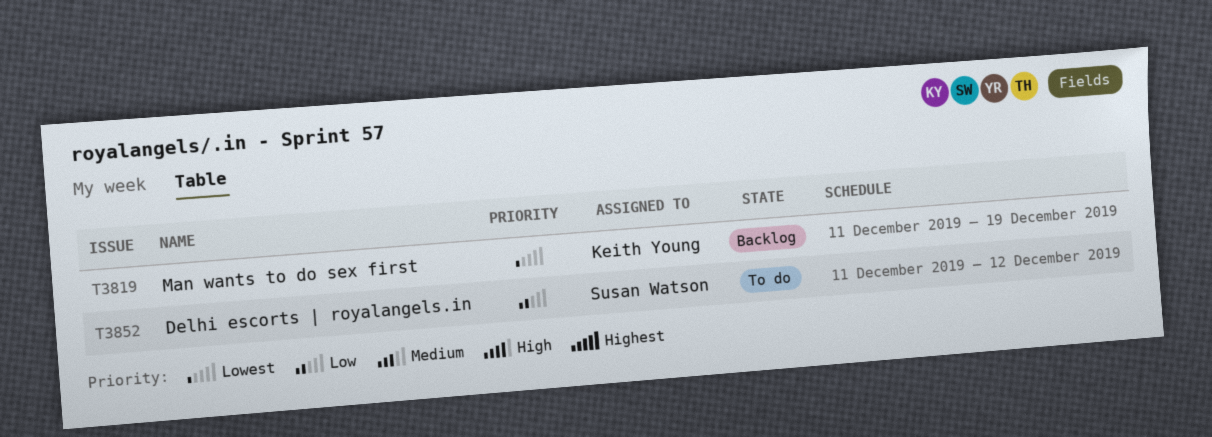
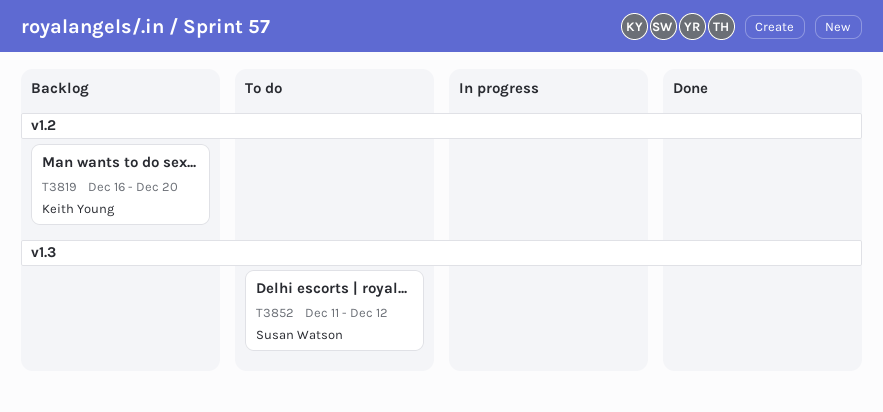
T3819, start: Dec 11 -> Dec 16
T3819, due: Dec 19 -> Dec 20

